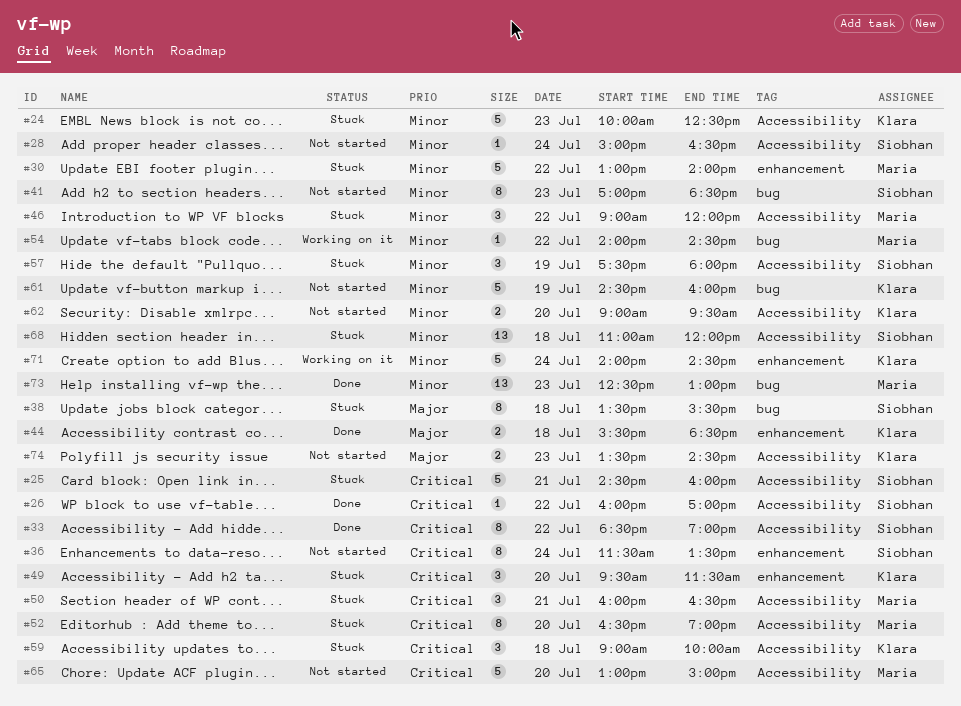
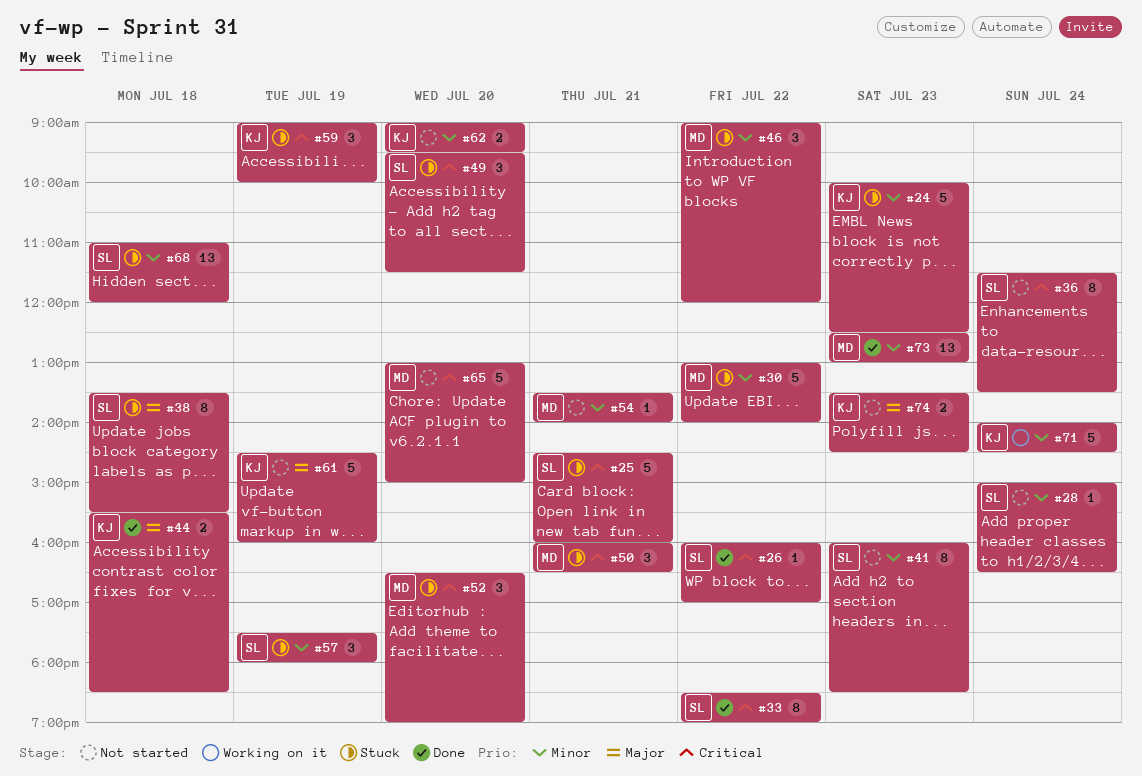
#41, begins: 17:00 -> 16:00
#49, owner: Klara -> Siobhan
#52, estimate: 8 -> 3
#54, status: Working on it -> Not started
#54, day: Jul 22 -> Jul 21
#54, begins: 14:00 -> 13:30
#54, ends: 14:30 -> 14:00
#59, day: Jul 18 -> Jul 19
#61, priority: Minor -> Major

